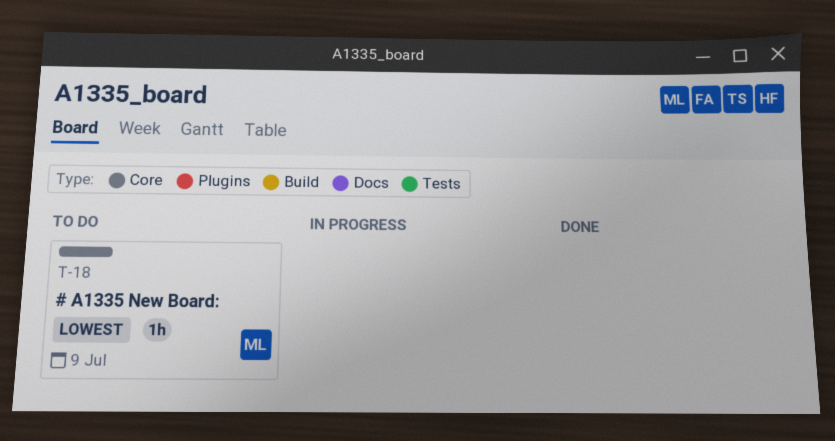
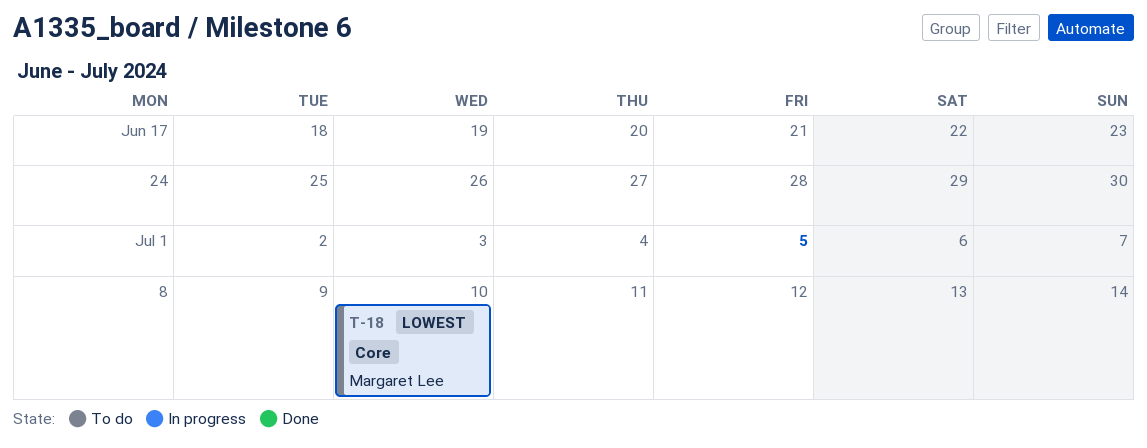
T-18, due: Jul 9 -> Jul 10

